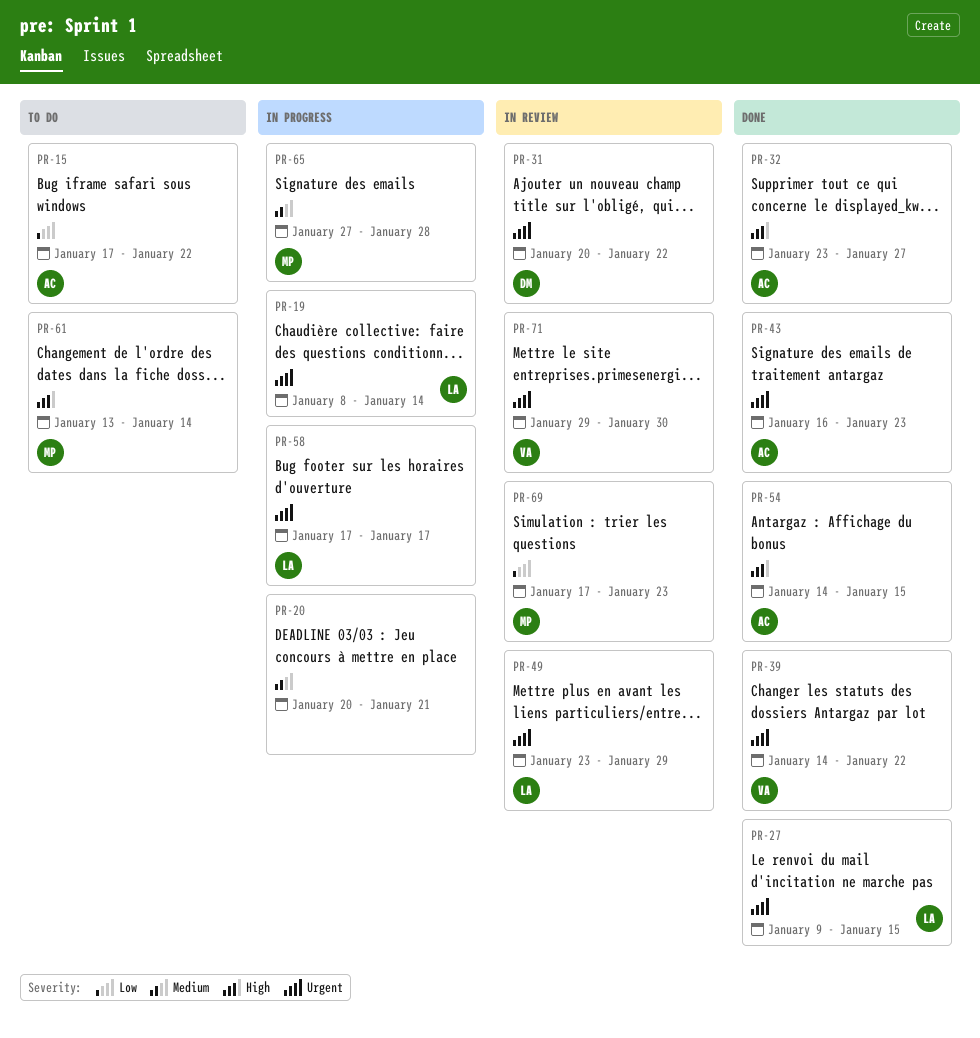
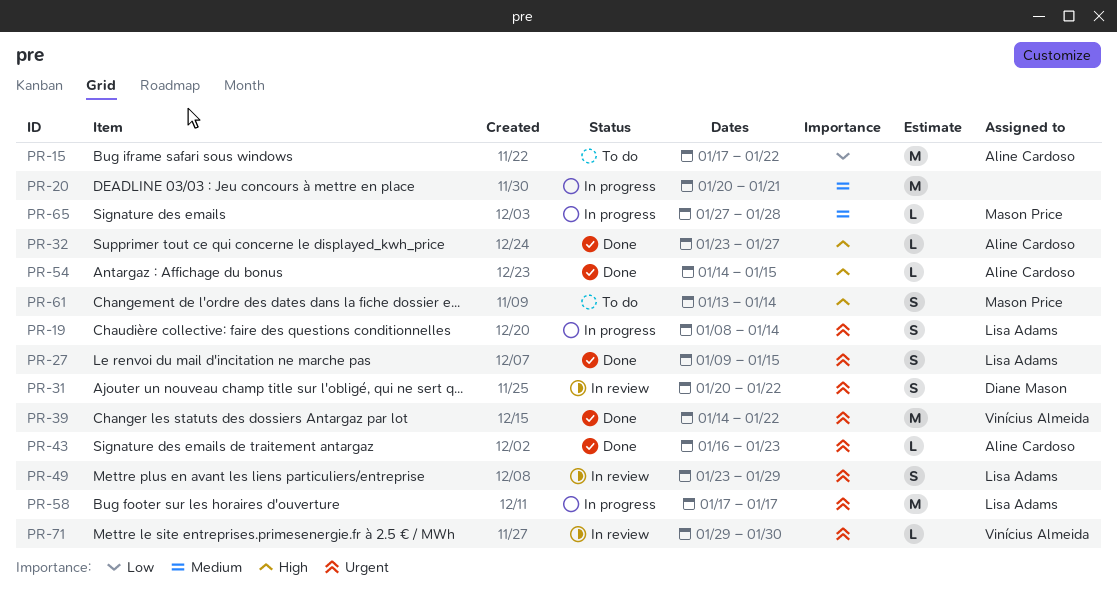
PR-69: present -> none

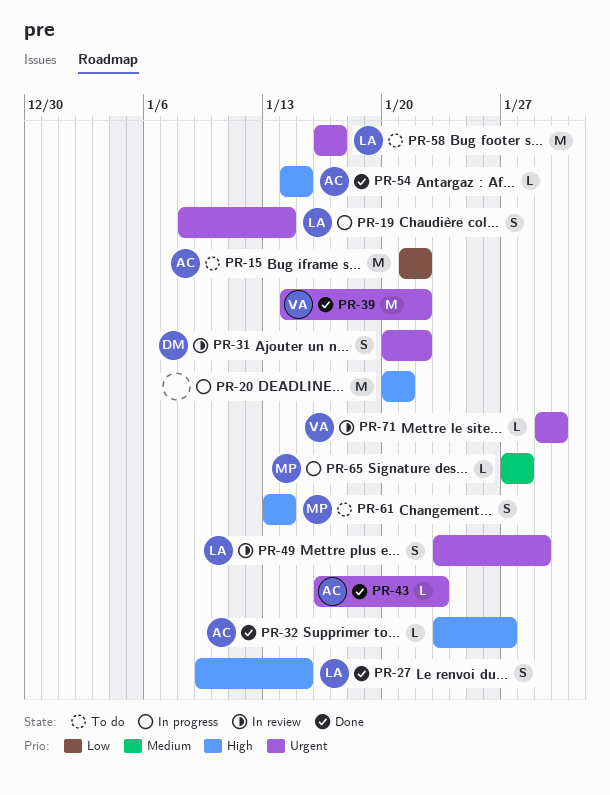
PR-15, start: Jan 17 -> Jan 21
PR-20, priority: Medium -> High
PR-27, priority: Urgent -> High
PR-58, status: In progress -> To do
PR-58, start: Jan 17 -> Jan 16

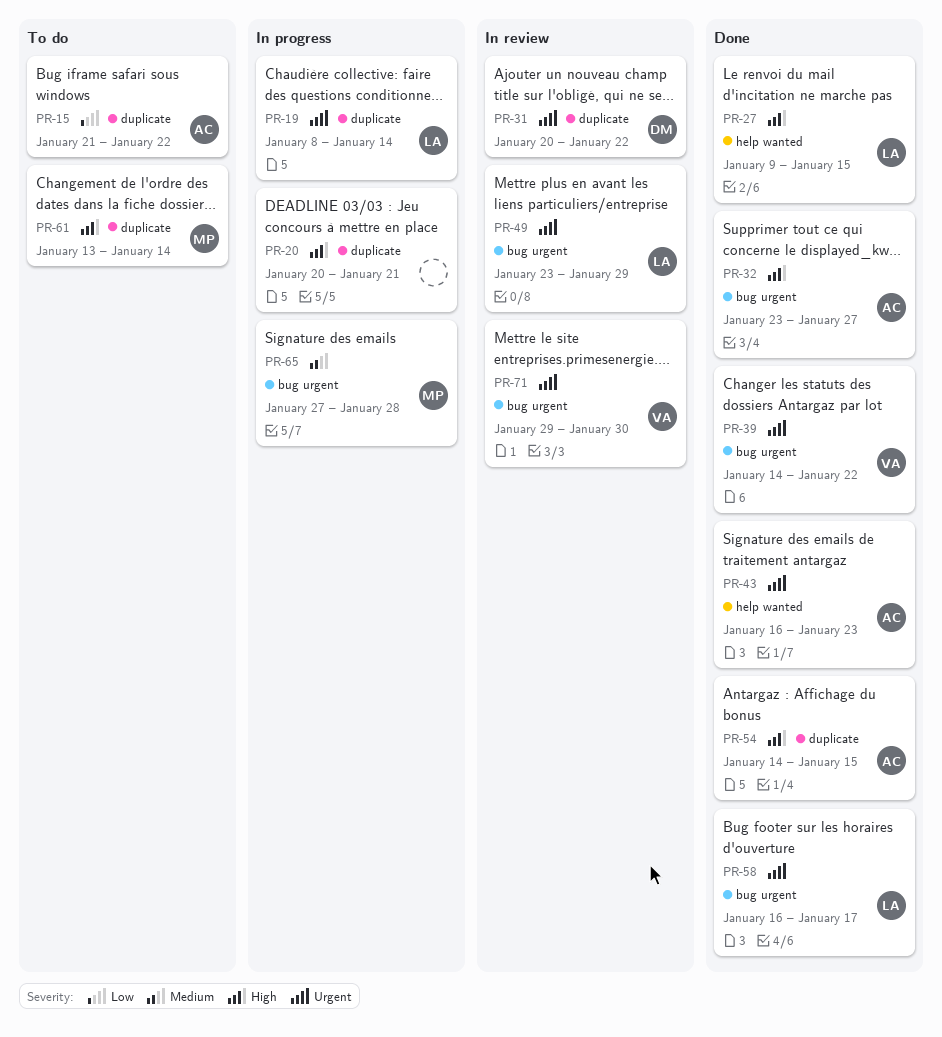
PR-58, status: To do -> Done

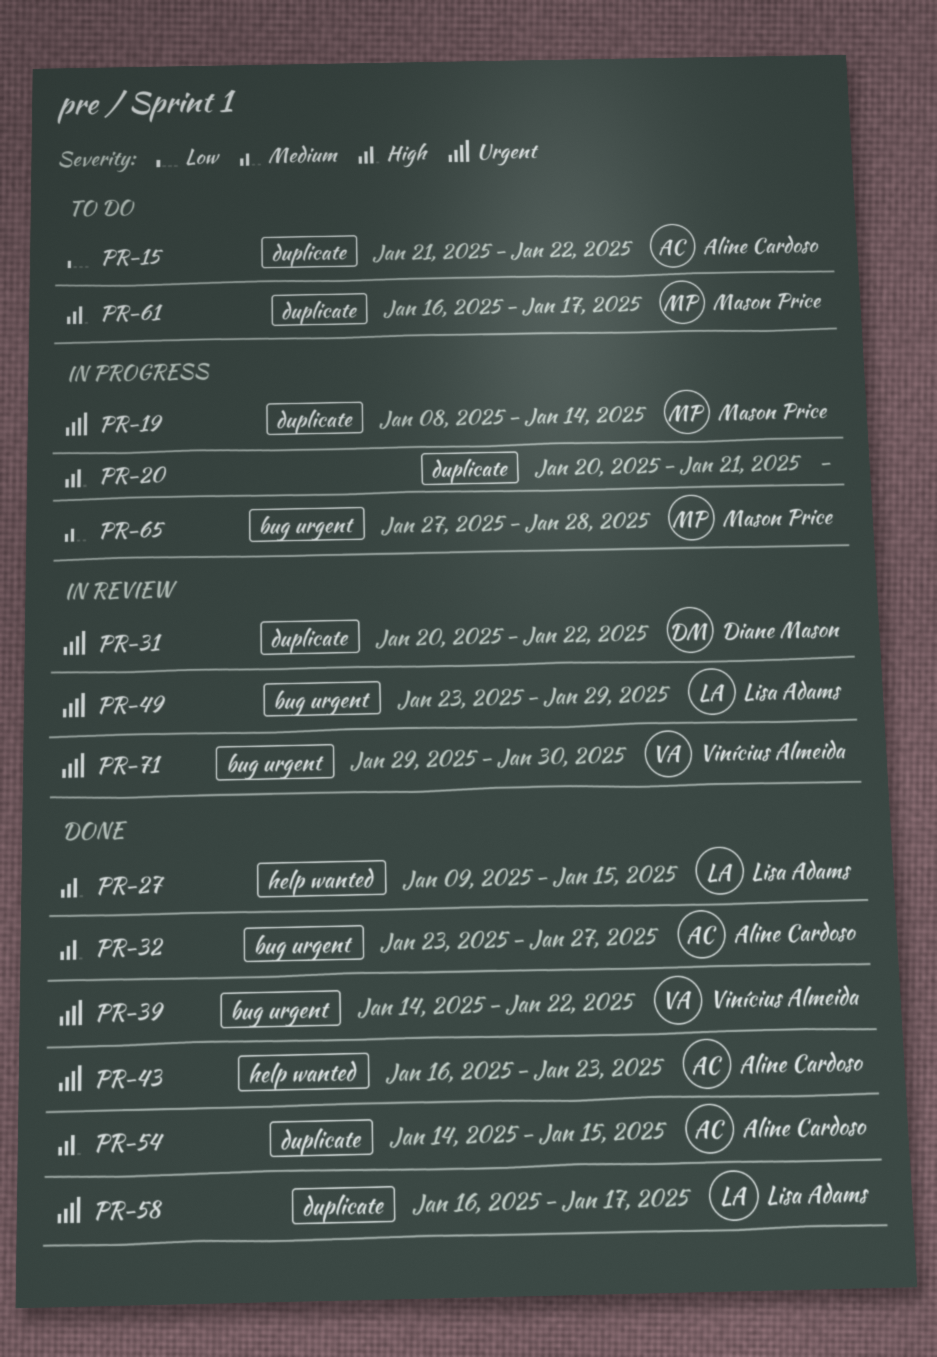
PR-19, owner: Lisa Adams -> Mason Price
PR-58, label: bug urgent -> duplicate
PR-61, start: Jan 13 -> Jan 16
PR-61, due: Jan 14 -> Jan 17

